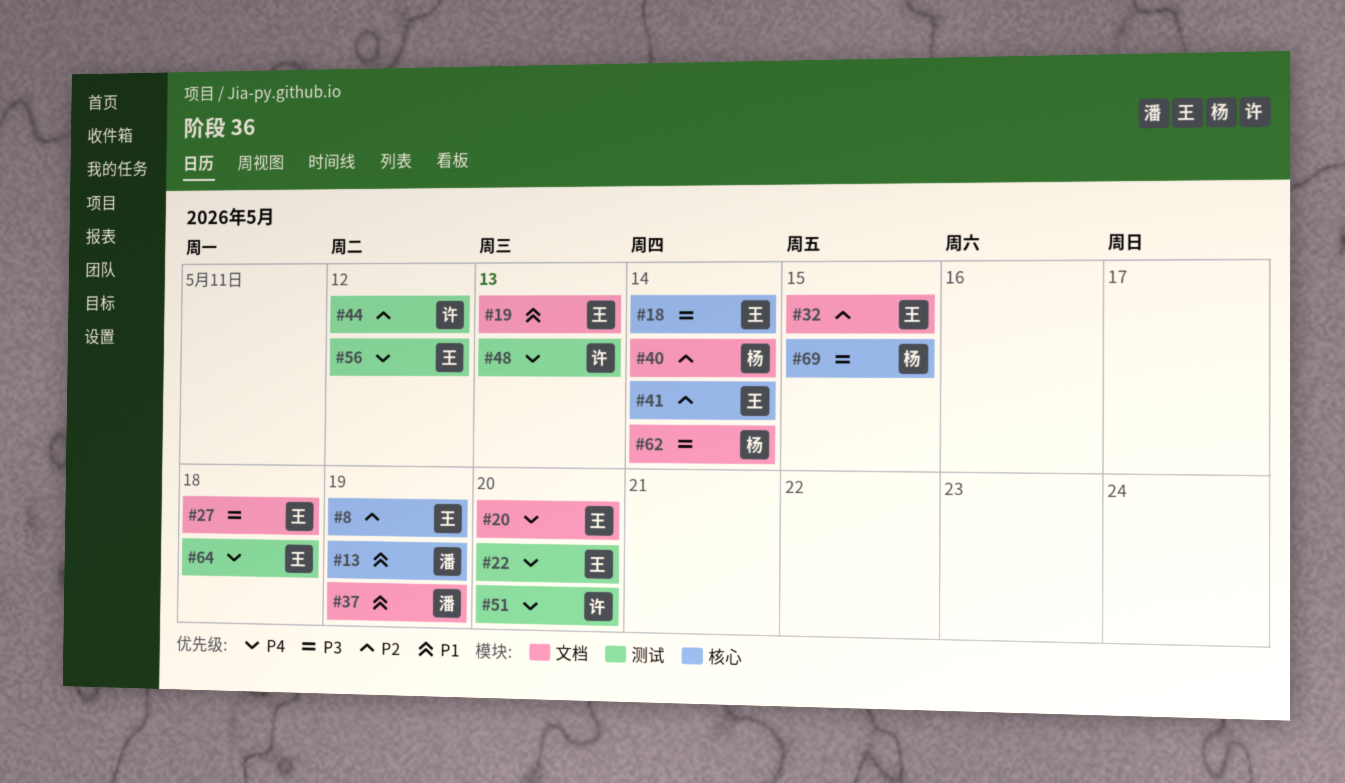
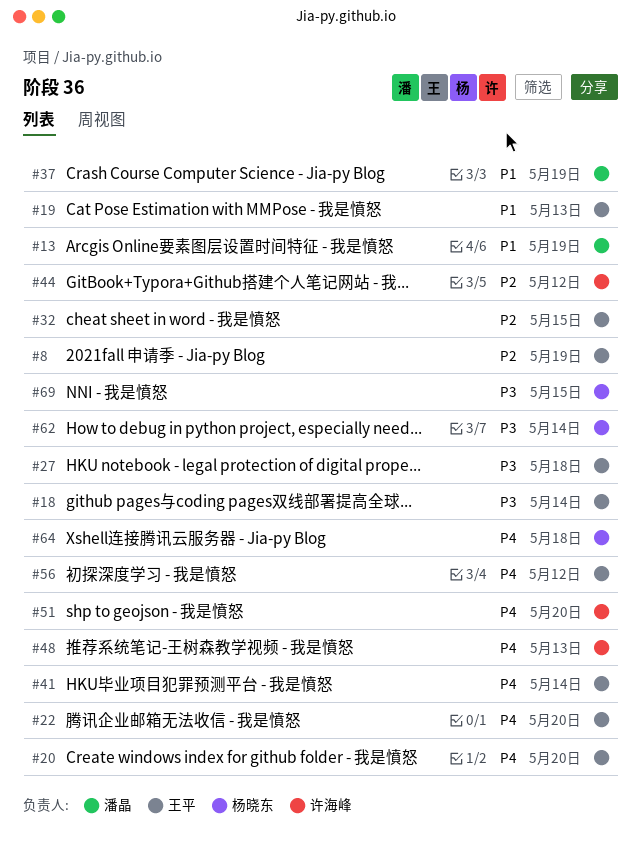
#40: present -> none
#41, priority: P2 -> P4
#64, owner: 王平 -> 杨晓东

